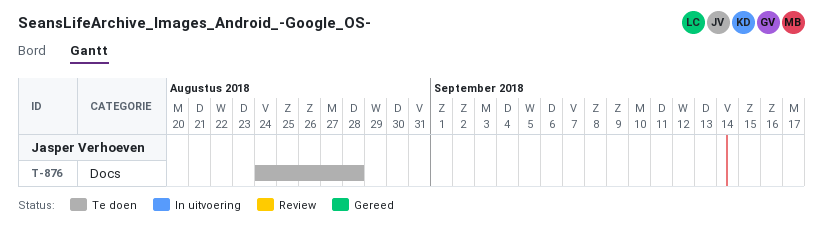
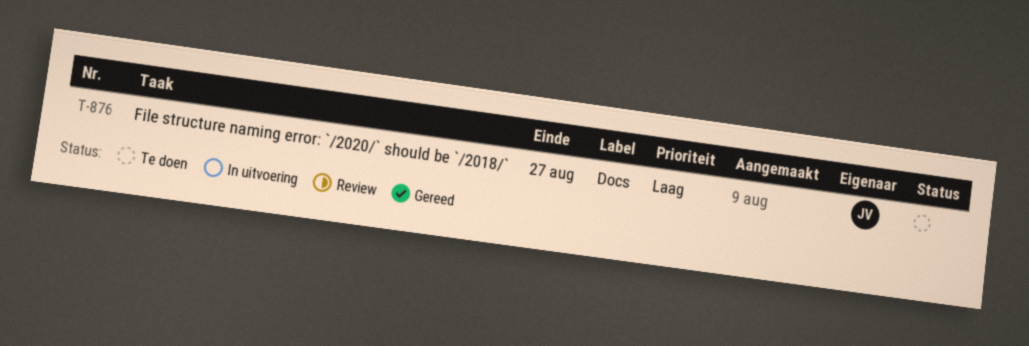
T-876, due: Aug 28 -> Aug 27

